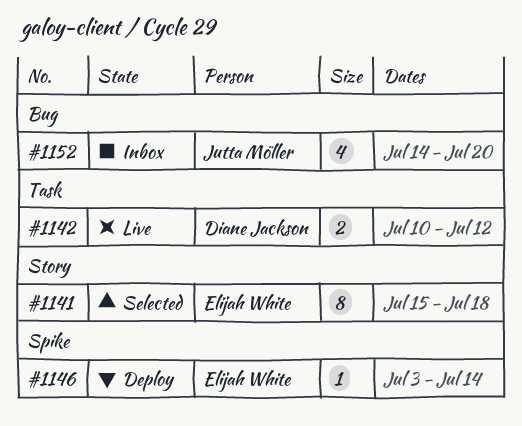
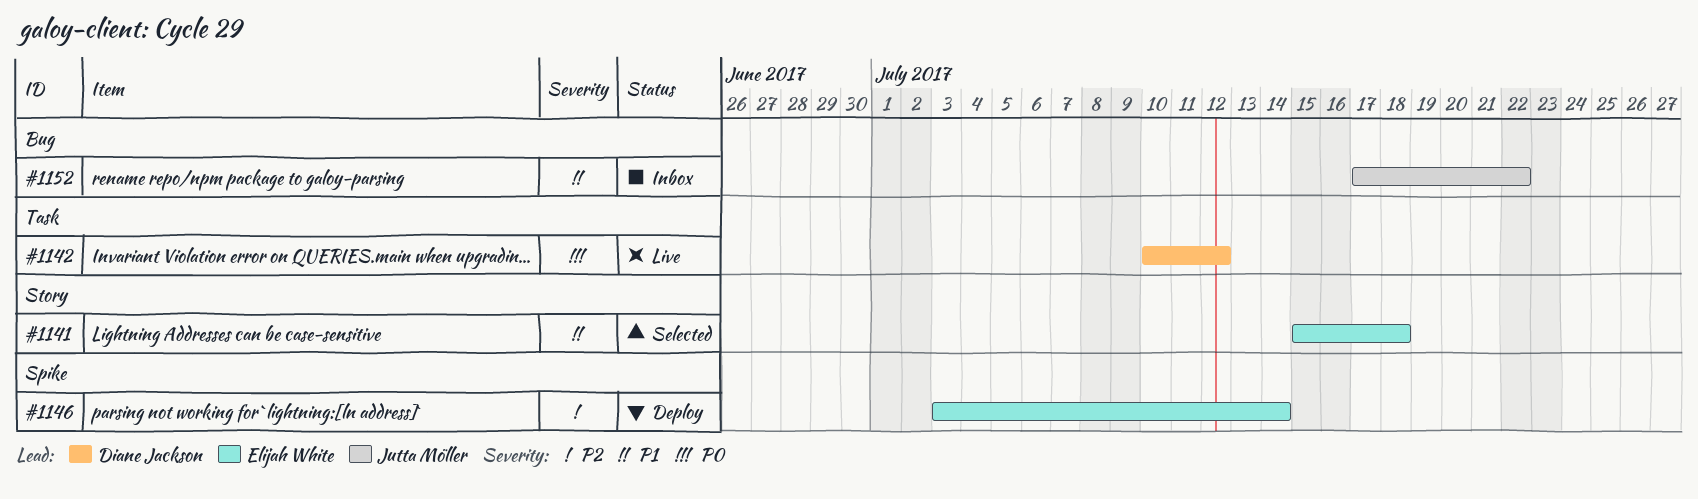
#1152, start: Jul 14 -> Jul 17
#1152, due: Jul 20 -> Jul 22

